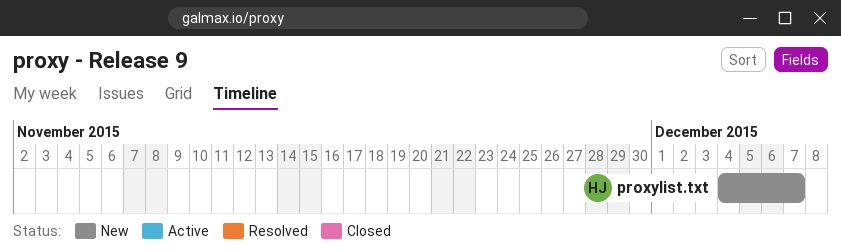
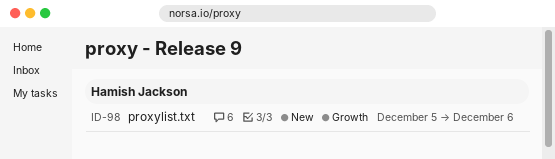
proxylist.txt, start: Dec 4 -> Dec 5
proxylist.txt, due: Dec 7 -> Dec 6

